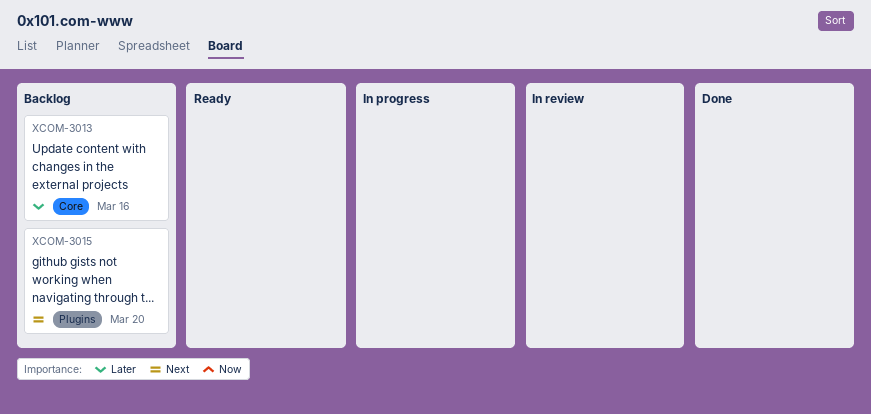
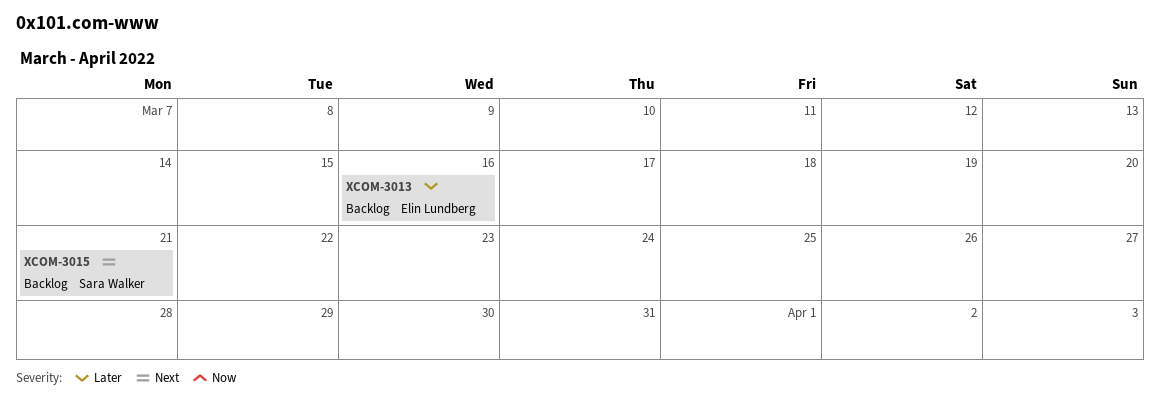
XCOM-3015, due: Mar 20 -> Mar 21

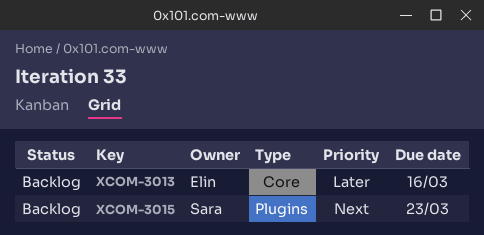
XCOM-3015, due: Mar 21 -> Mar 23

